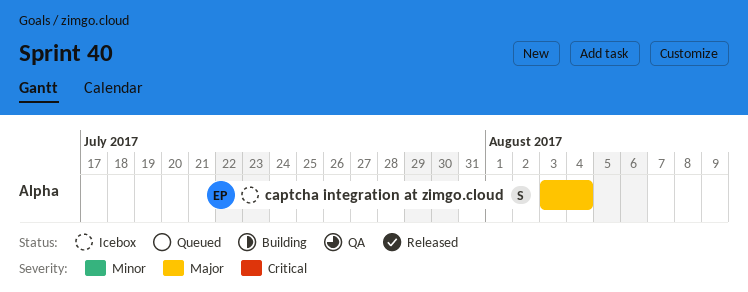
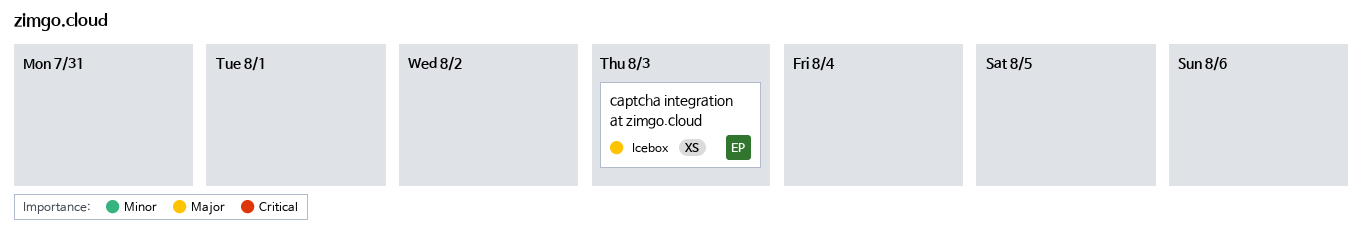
captcha integration at zimgo.cloud, estimate: S -> XS
captcha integration at zimgo.cloud, due: Aug 4 -> Aug 3

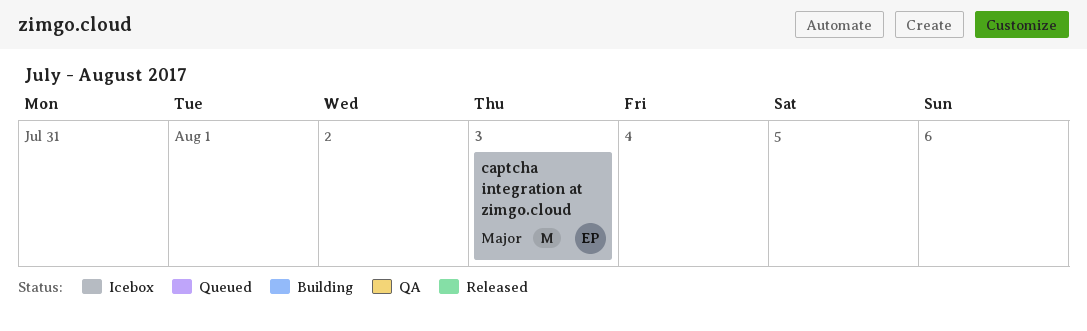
captcha integration at zimgo.cloud, estimate: XS -> M

